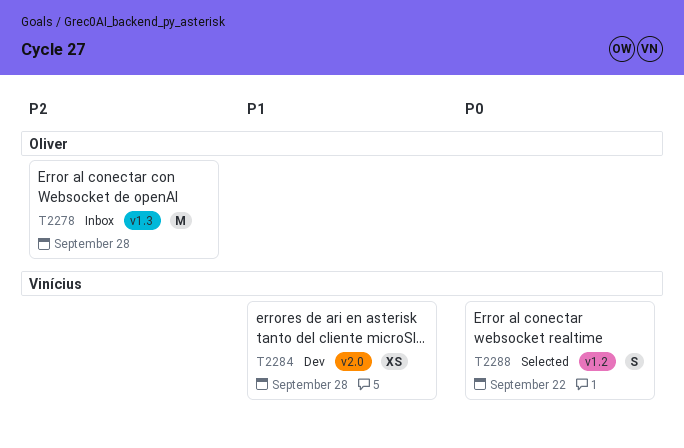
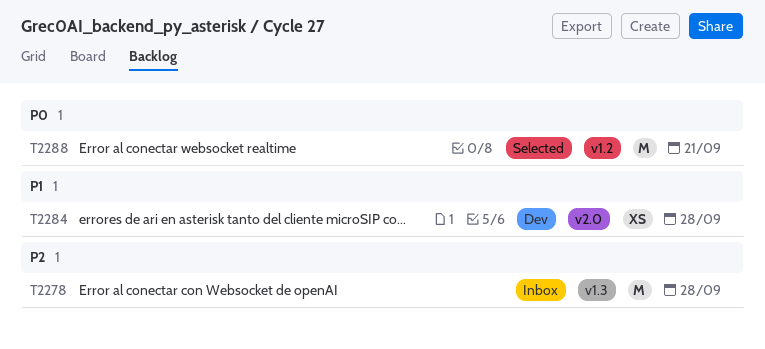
T2288, estimate: S -> M
T2288, due: Sep 22 -> Sep 21

